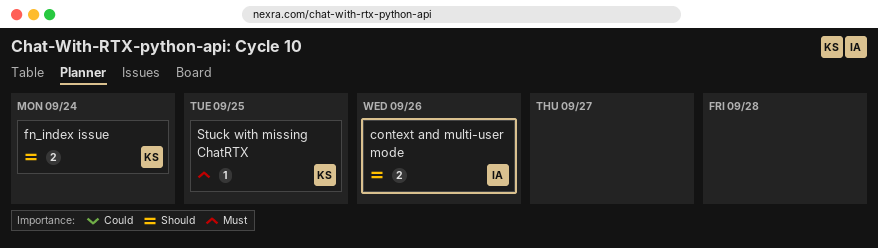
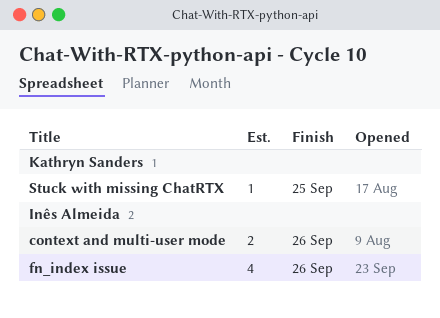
fn_index issue, owner: Kathryn Sanders -> Inês Almeida
fn_index issue, estimate: 2 -> 4
fn_index issue, due: Sep 24 -> Sep 26

